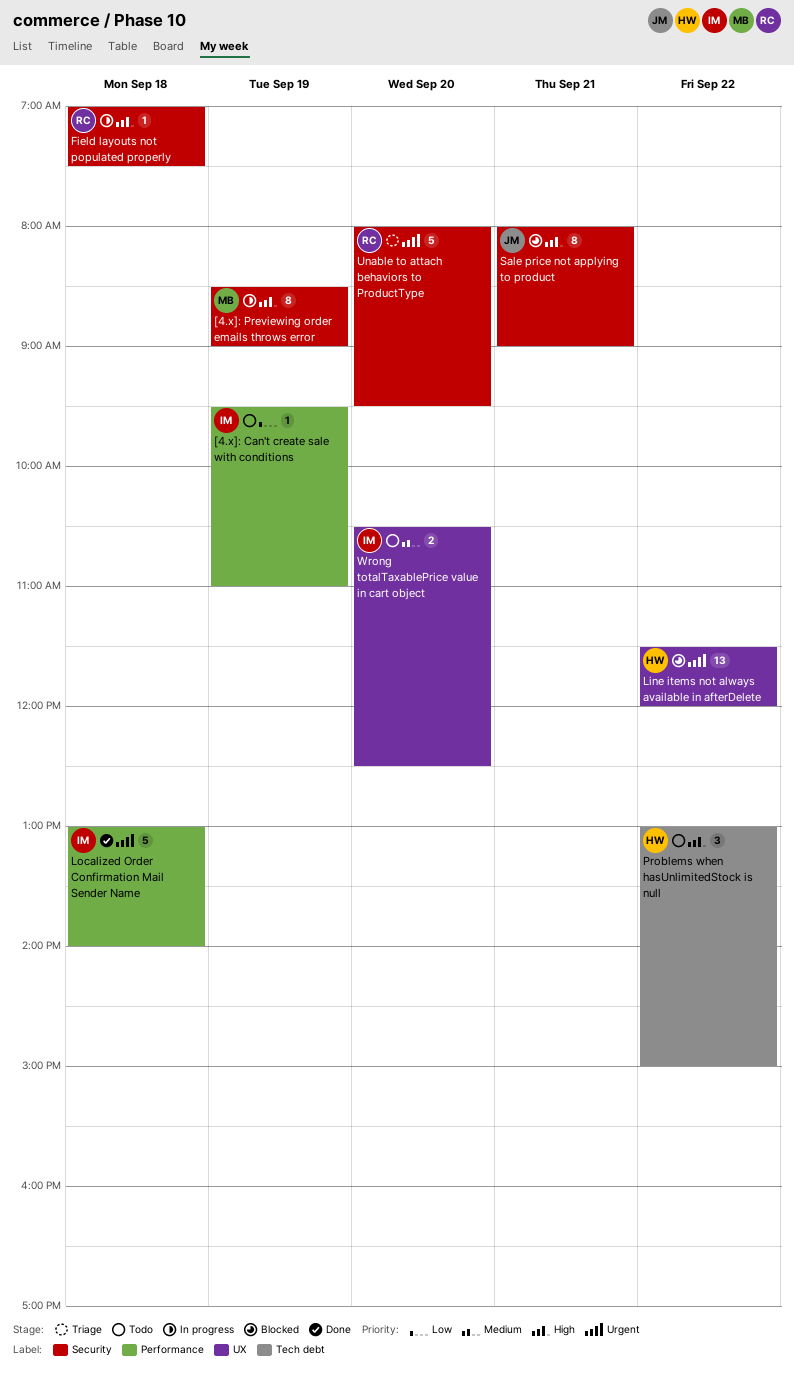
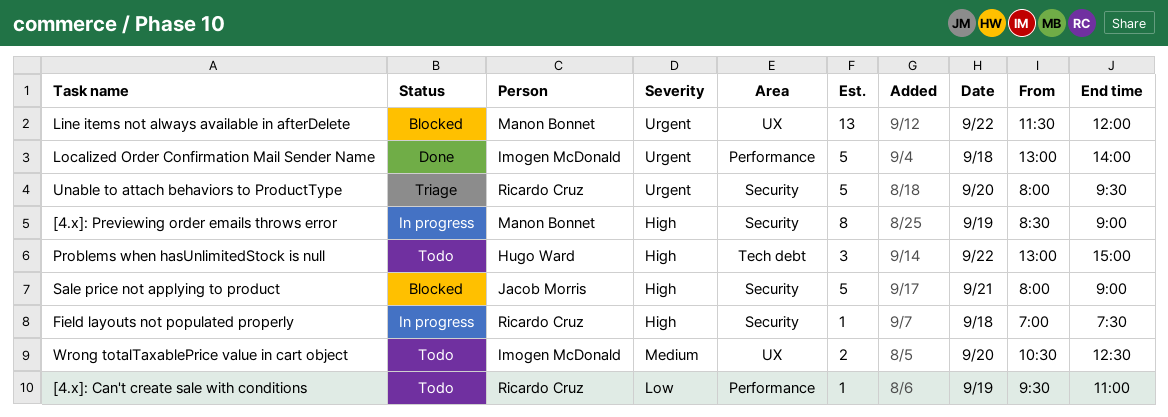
[4.x]: Can't create sale with conditions, owner: Imogen McDonald -> Ricardo Cruz
Line items not always available in afterDelete, owner: Hugo Ward -> Manon Bonnet
Sale price not applying to product, estimate: 8 -> 5

